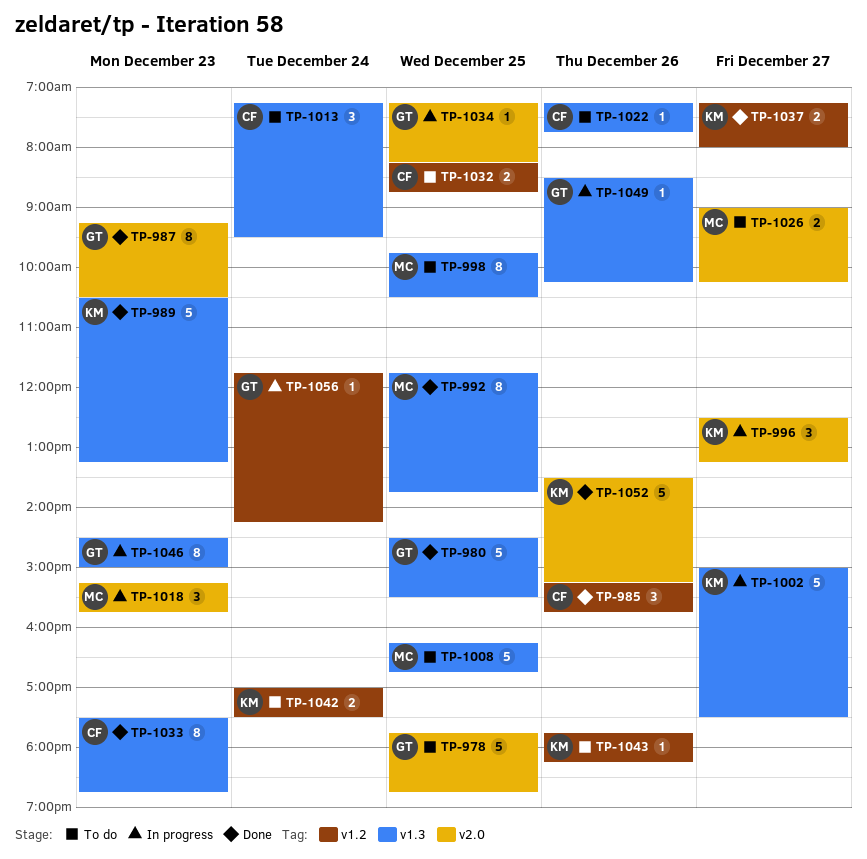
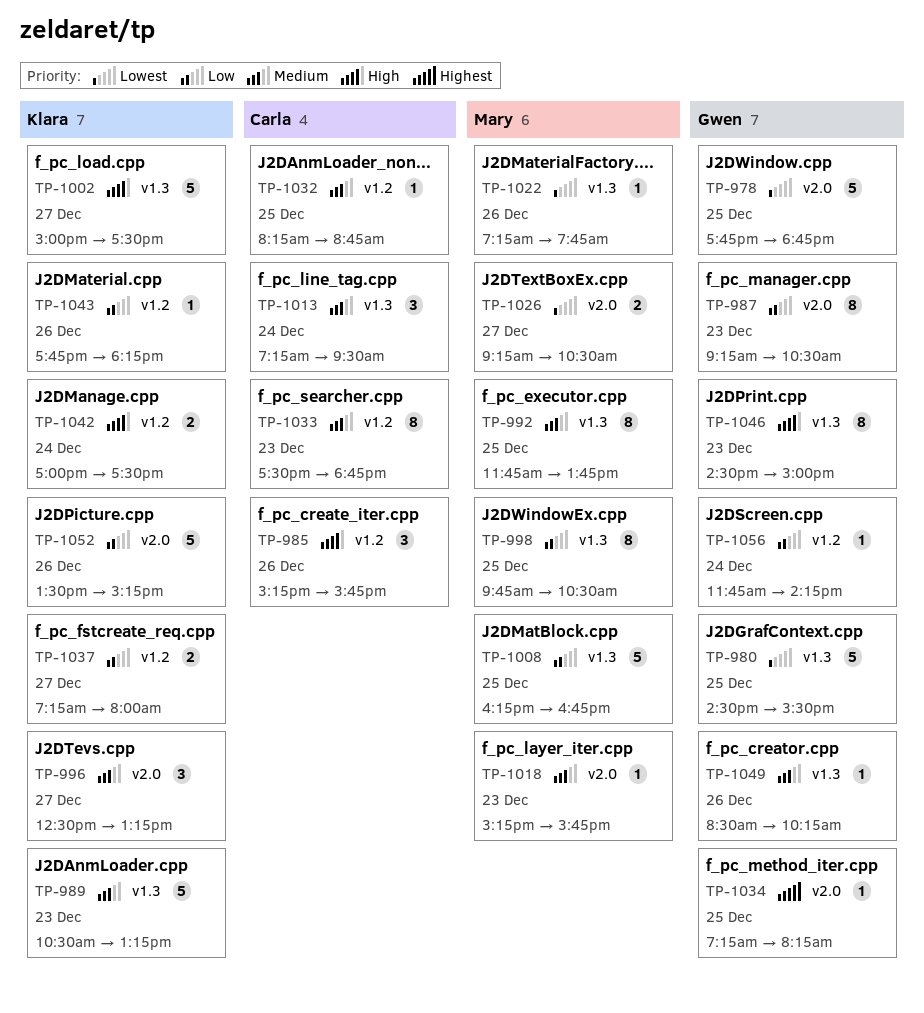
TP-1018, estimate: 3 -> 1
TP-1022, owner: Carla -> Mary
TP-1026, begins: 09:00 -> 09:15
TP-1026, ends: 10:15 -> 10:30
TP-1032, estimate: 2 -> 1
TP-1033, label: v1.3 -> v1.2

